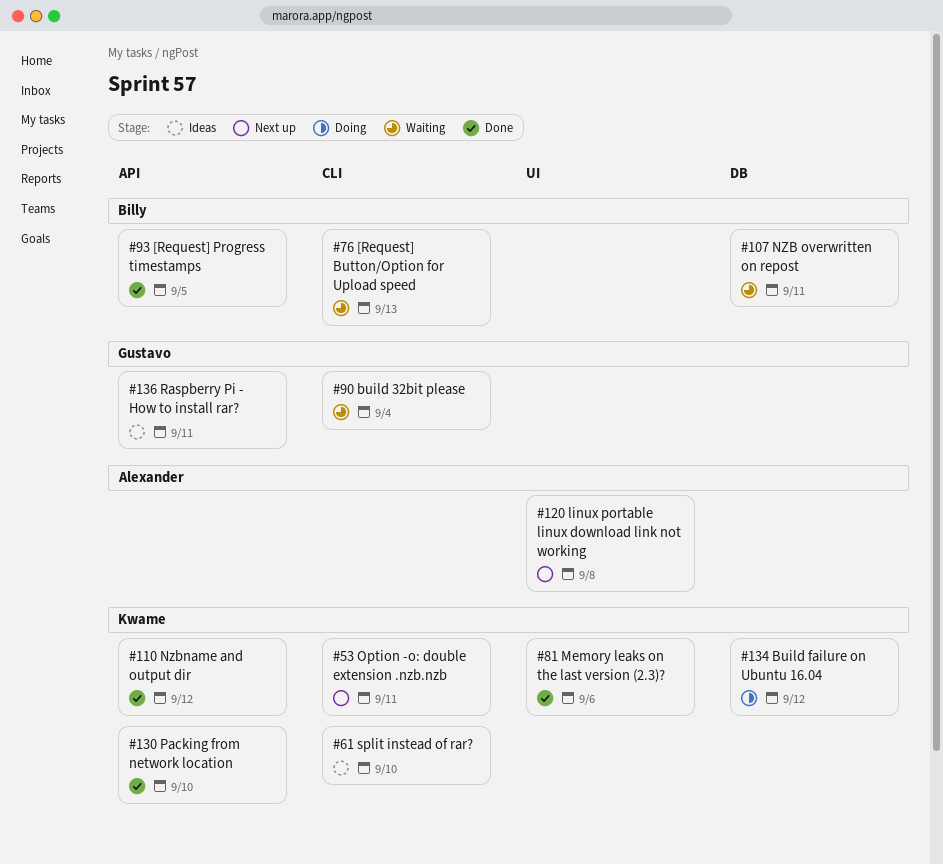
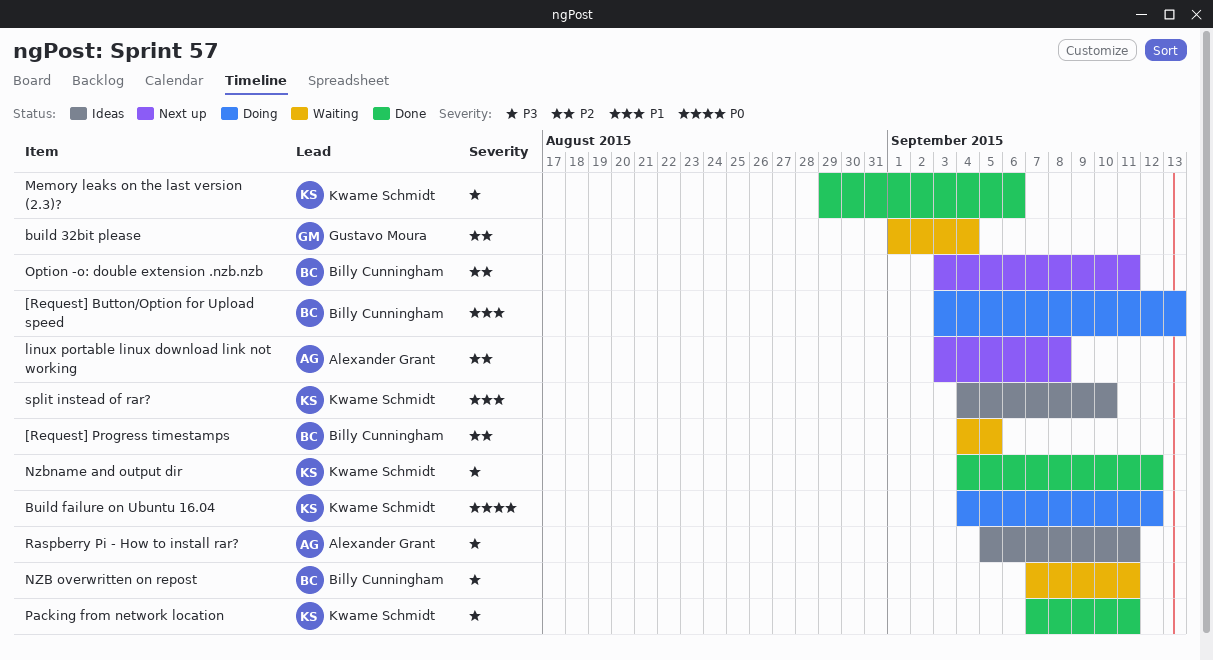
[Request] Button/Option for Upload speed, status: Waiting -> Doing
[Request] Progress timestamps, status: Done -> Waiting
Option -o: double extension .nzb.nzb, owner: Kwame Schmidt -> Billy Cunningham
Packing from network location, due: Sep 10 -> Sep 11
Raspberry Pi - How to install rar?, owner: Gustavo Moura -> Alexander Grant

